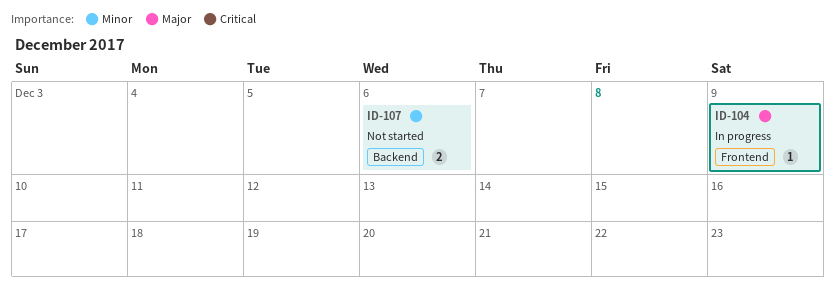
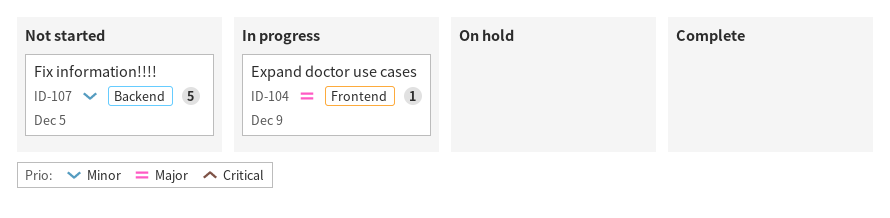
ID-107, estimate: 2 -> 5
ID-107, due: Dec 6 -> Dec 5

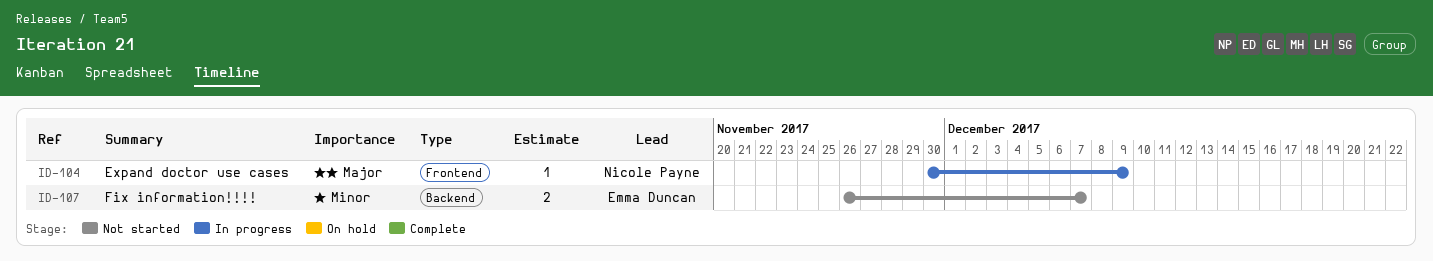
ID-107, estimate: 5 -> 2
ID-107, due: Dec 5 -> Dec 7

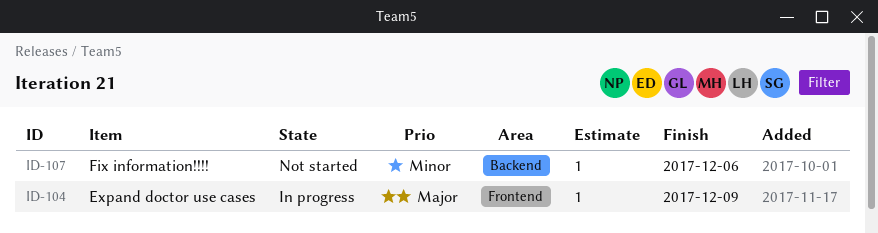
ID-107, estimate: 2 -> 1
ID-107, due: Dec 7 -> Dec 6

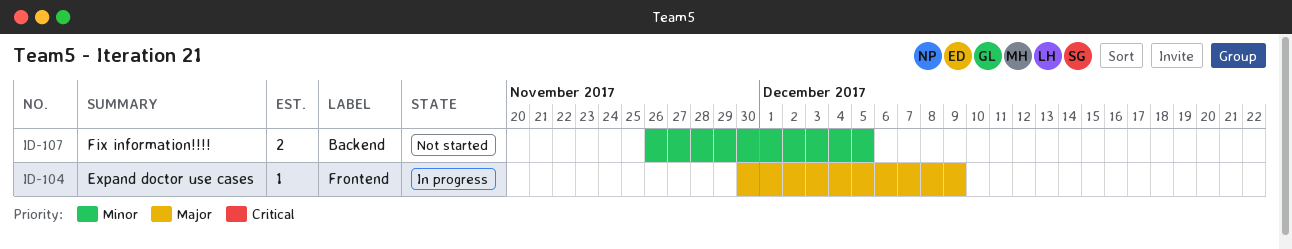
ID-107, estimate: 1 -> 2
ID-107, due: Dec 6 -> Dec 5

